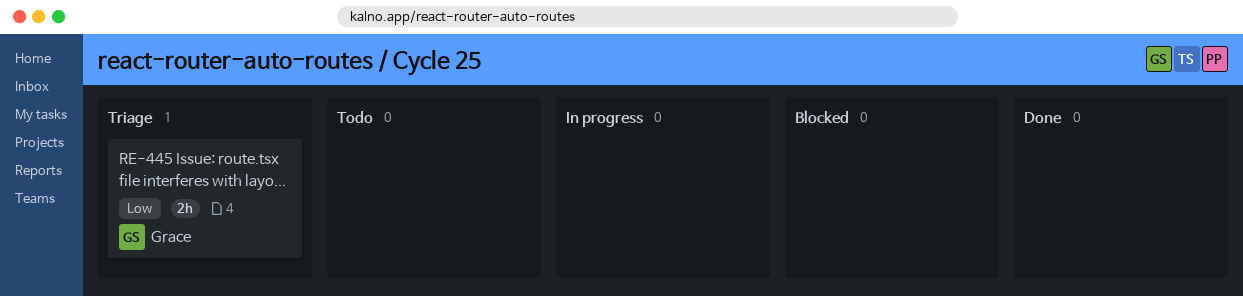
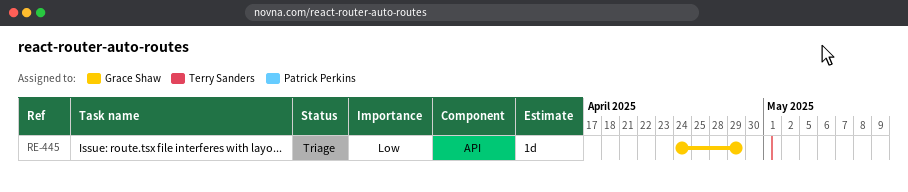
RE-445, estimate: 2h -> 1d

